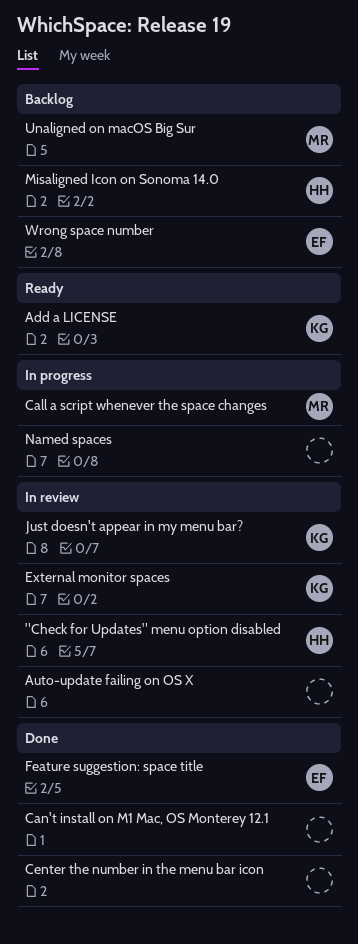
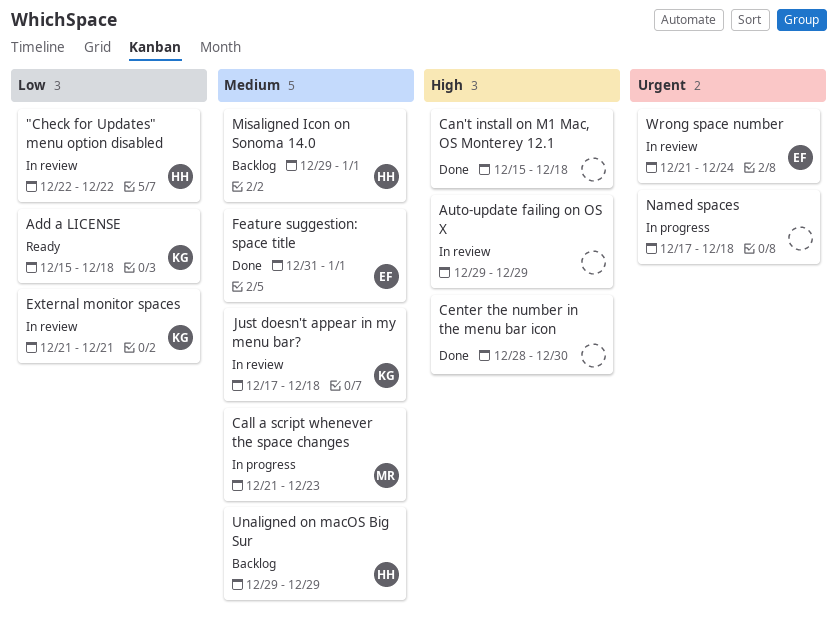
Unaligned on macOS Big Sur, owner: MR -> HH
Wrong space number, status: Backlog -> In review

